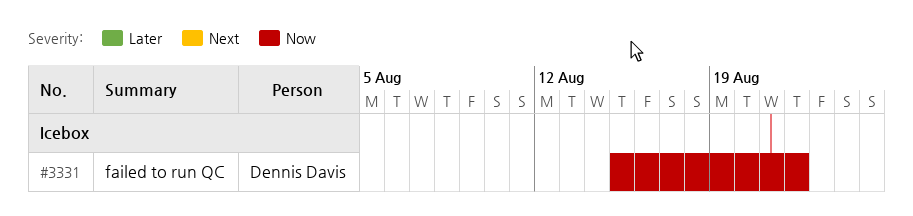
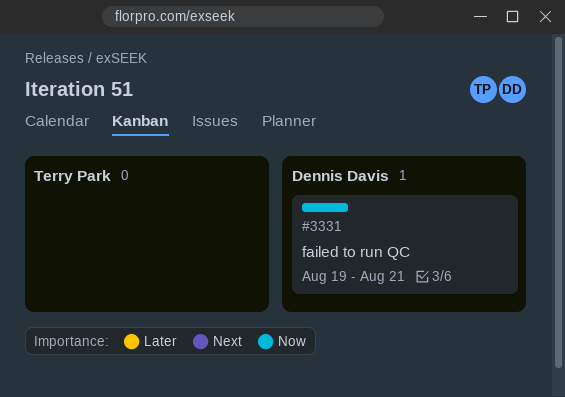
#3331, start: Aug 15 -> Aug 19
#3331, due: Aug 22 -> Aug 21

